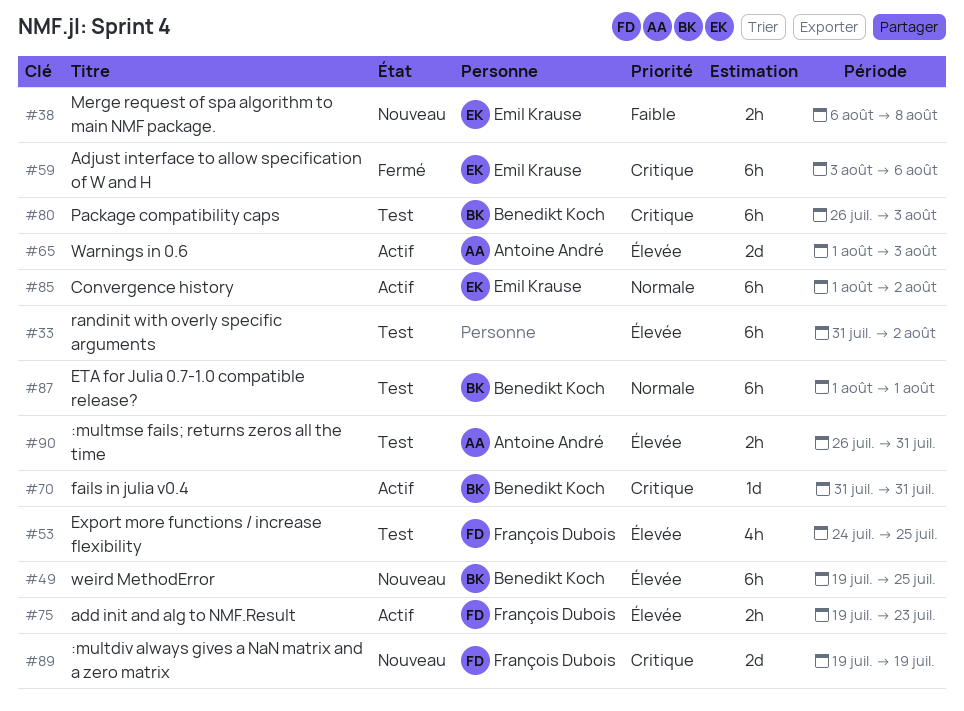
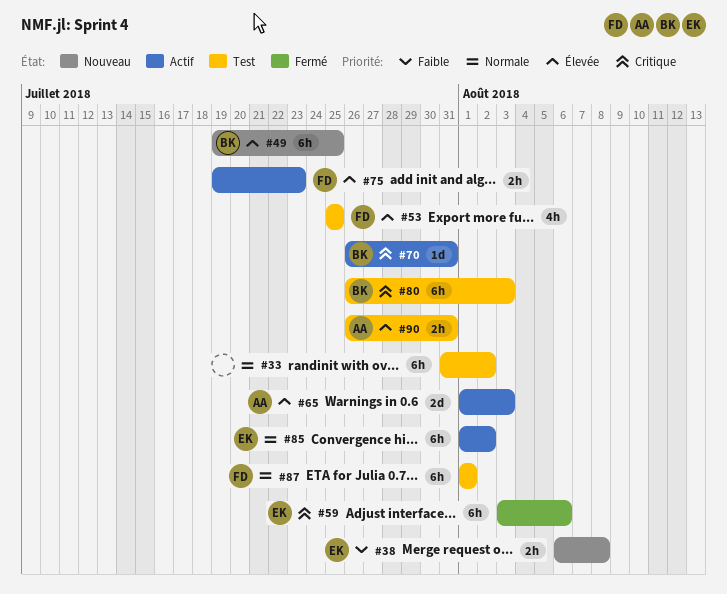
#33, priority: Élevée -> Normale
#53, start: Jul 24 -> Jul 25
#70, start: Jul 31 -> Jul 26
#87, owner: Benedikt Koch -> François Dubois
#89: present -> none

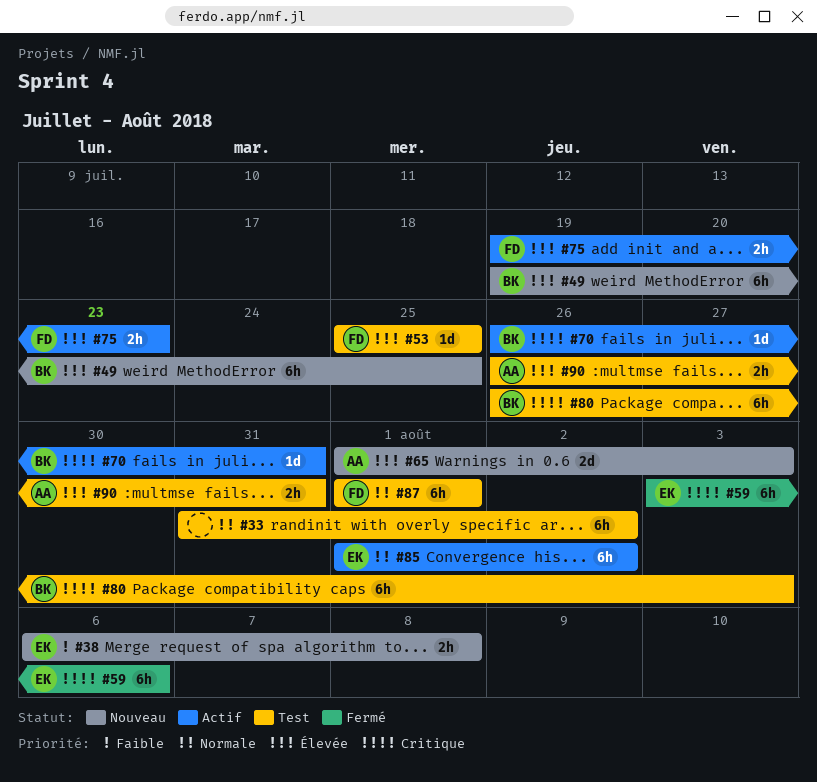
#53, estimate: 4h -> 1d
#65, status: Actif -> Nouveau

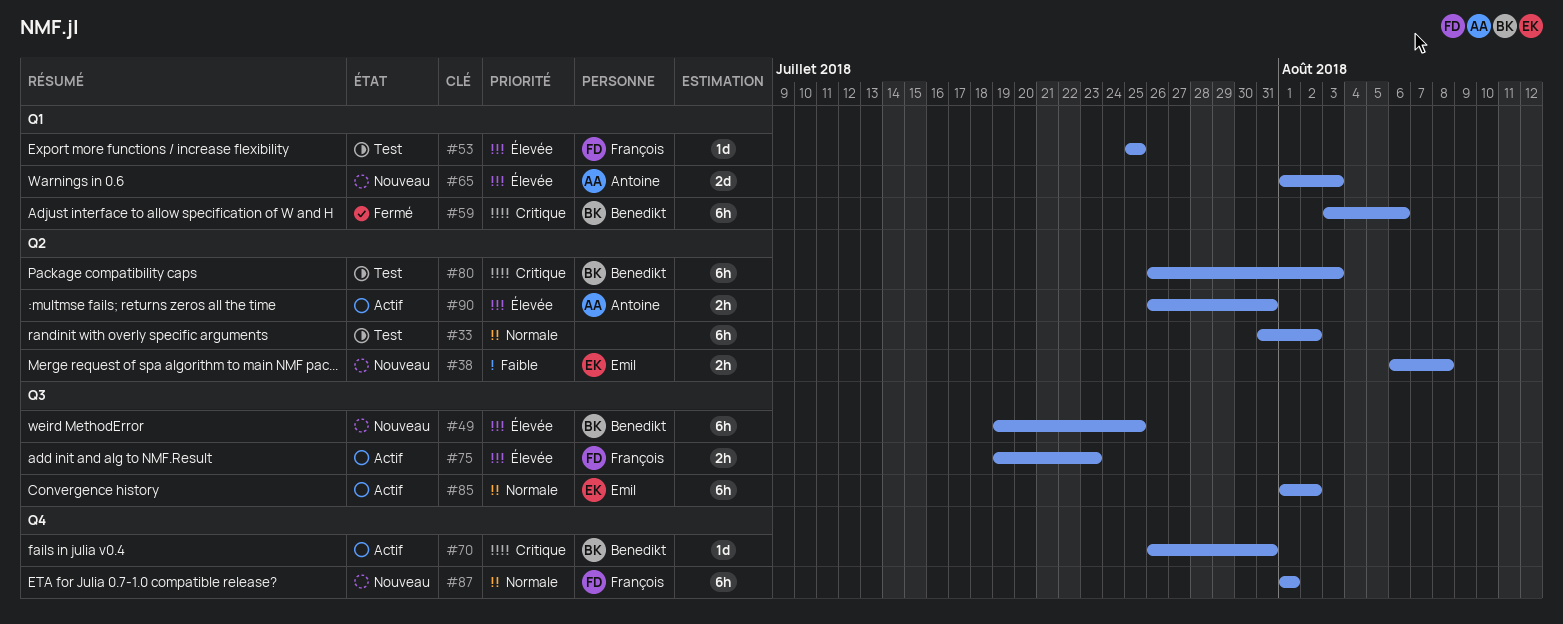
#59, owner: Emil -> Benedikt
#87, status: Test -> Nouveau
#90, status: Test -> Actif

